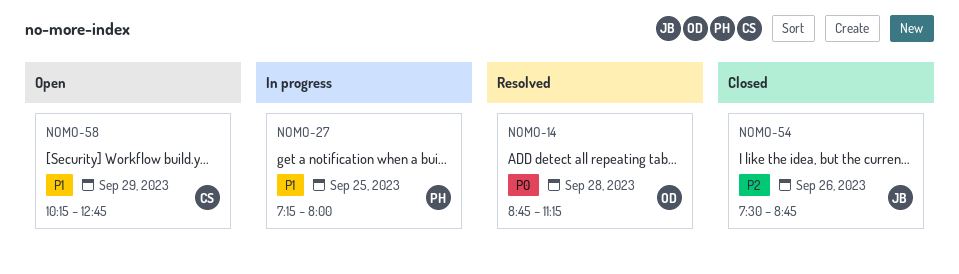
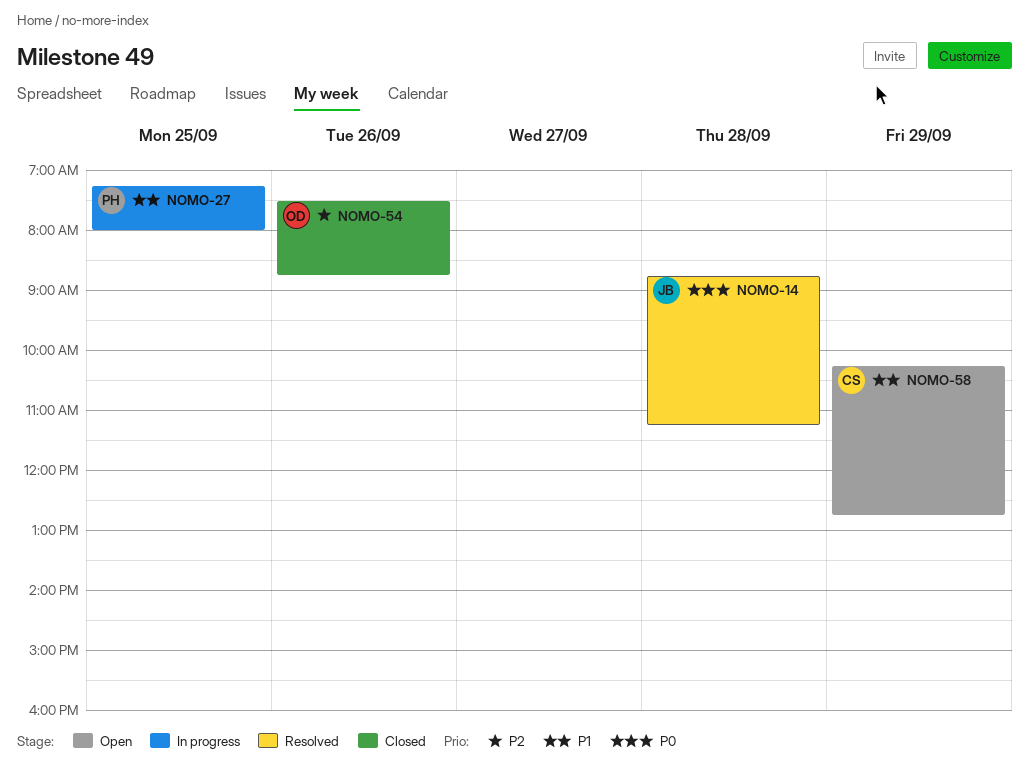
NOMO-14, owner: OD -> JB
NOMO-54, owner: JB -> OD

